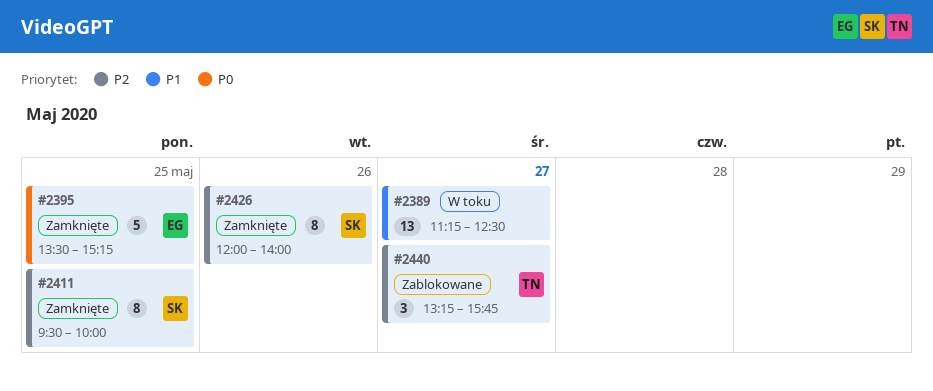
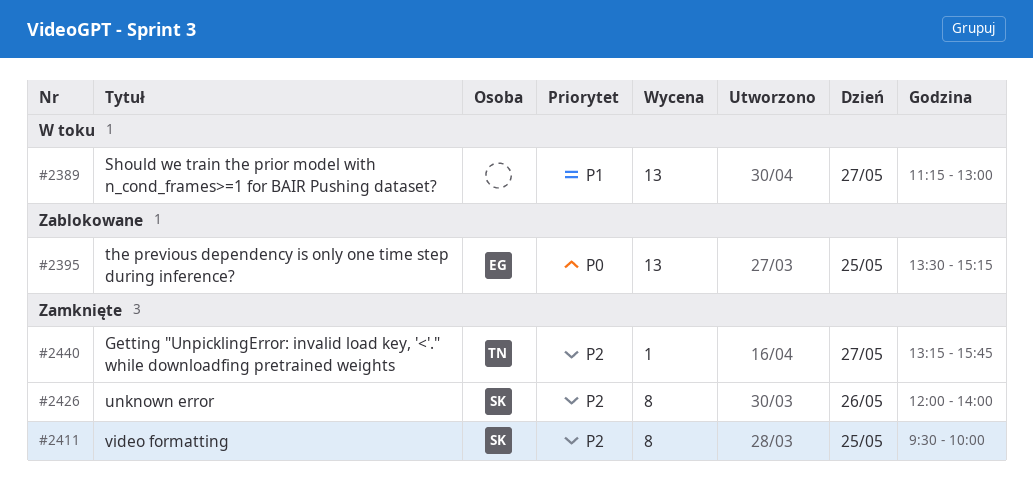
#2389, ends: 12:30 -> 13:00
#2395, status: Zamknięte -> Zablokowane
#2395, estimate: 5 -> 13
#2440, status: Zablokowane -> Zamknięte
#2440, estimate: 3 -> 1

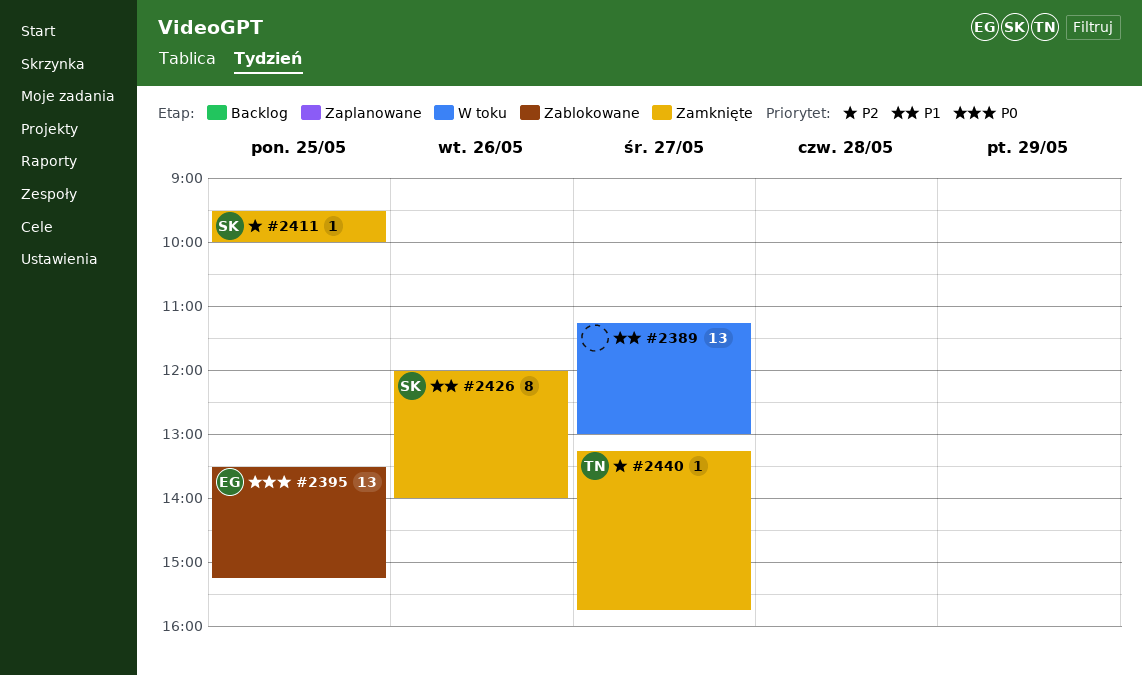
#2411, estimate: 8 -> 1
#2426, priority: P2 -> P1

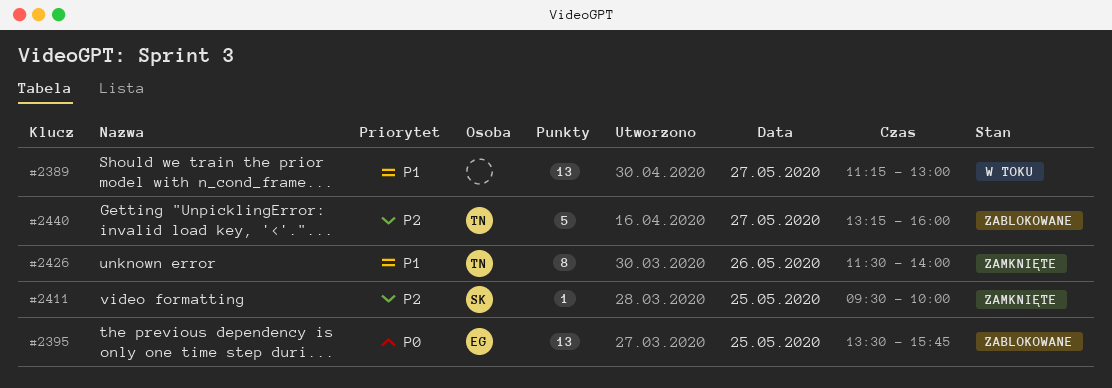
#2395, ends: 15:15 -> 15:45
#2426, owner: SK -> TN
#2426, begins: 12:00 -> 11:30
#2440, status: Zamknięte -> Zablokowane
#2440, estimate: 1 -> 5
#2440, ends: 15:45 -> 16:00

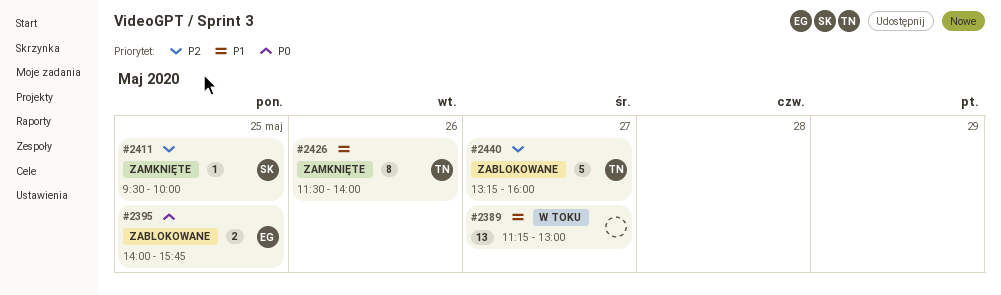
#2395, estimate: 13 -> 2
#2395, begins: 13:30 -> 14:00

